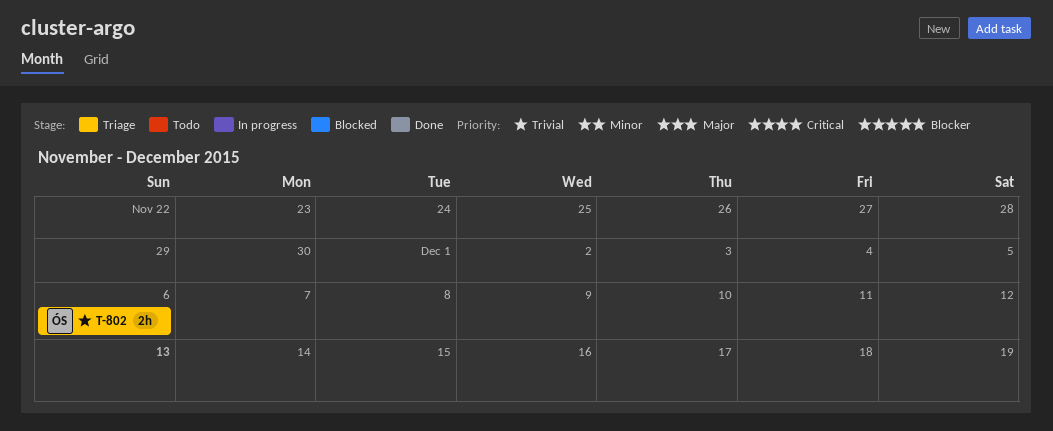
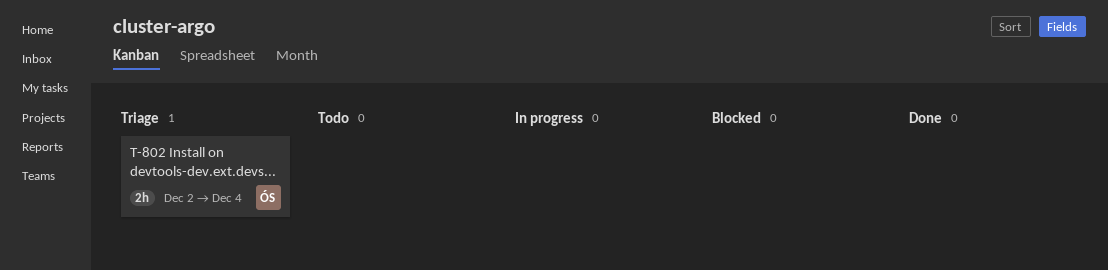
T-802, start: Dec 6 -> Dec 2
T-802, due: Dec 6 -> Dec 4

